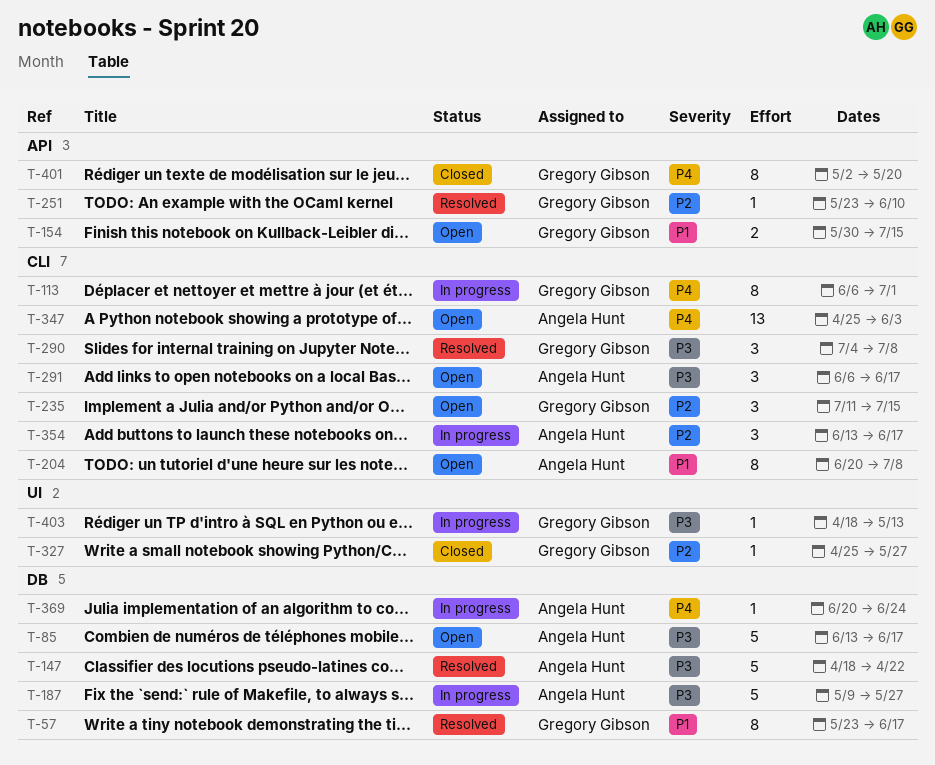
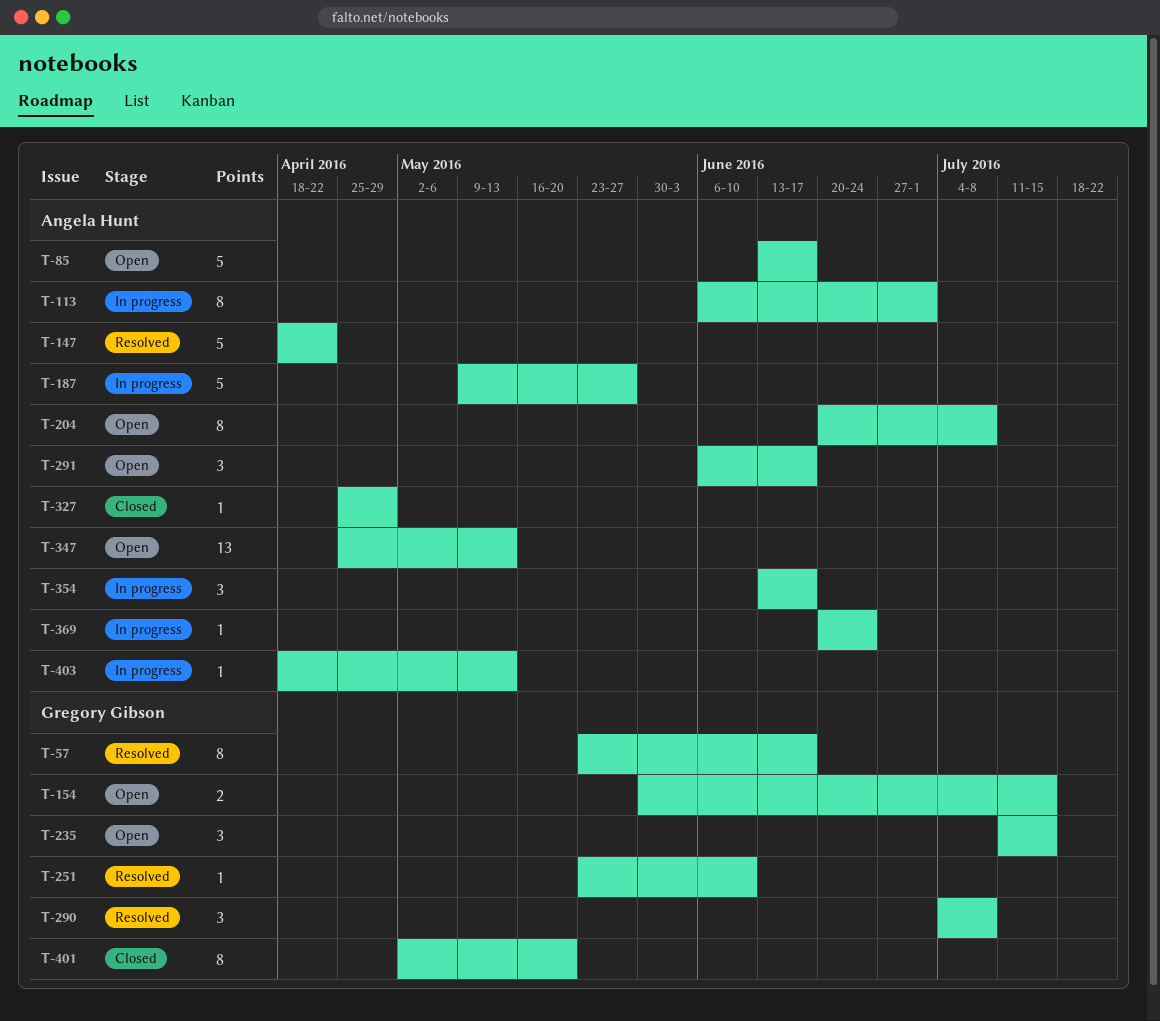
T-113, owner: Gregory Gibson -> Angela Hunt
T-327, owner: Gregory Gibson -> Angela Hunt
T-327, due: May 27 -> Apr 29
T-347, due: Jun 3 -> May 13
T-403, owner: Gregory Gibson -> Angela Hunt

